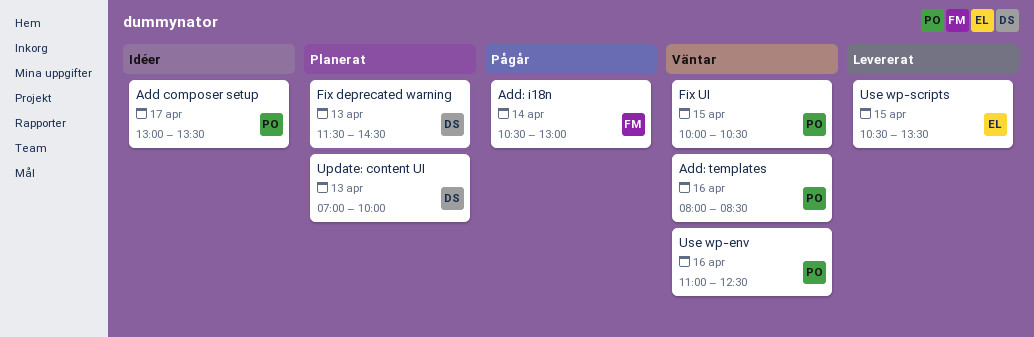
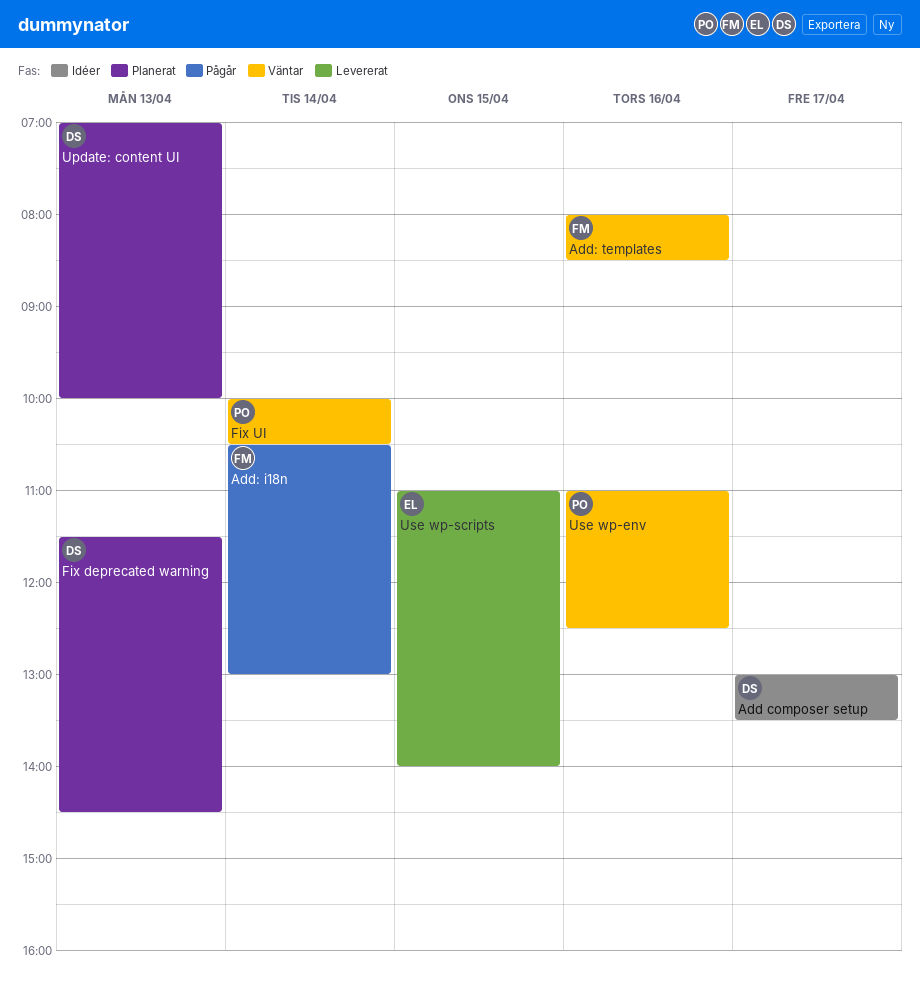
Add composer setup, owner: PO -> DS
Add: templates, owner: PO -> FM
Fix UI, day: Apr 15 -> Apr 14
Use wp-scripts, begins: 10:30 -> 11:00
Use wp-scripts, ends: 13:30 -> 14:00

